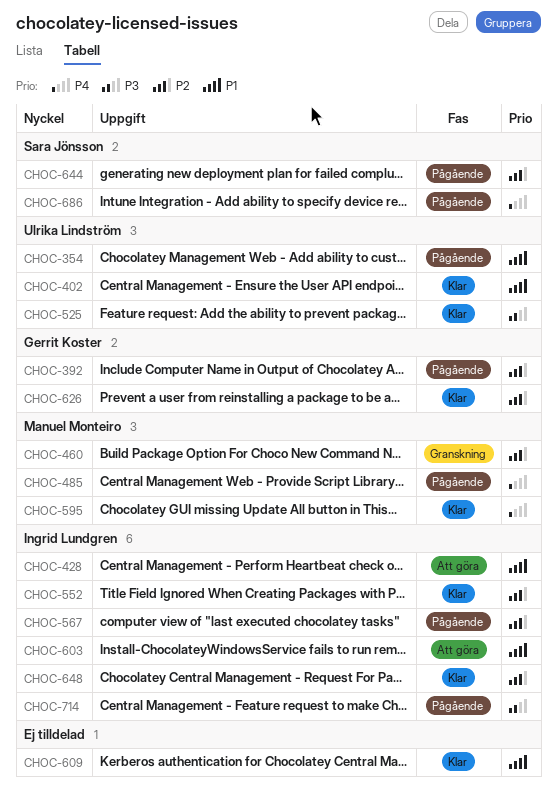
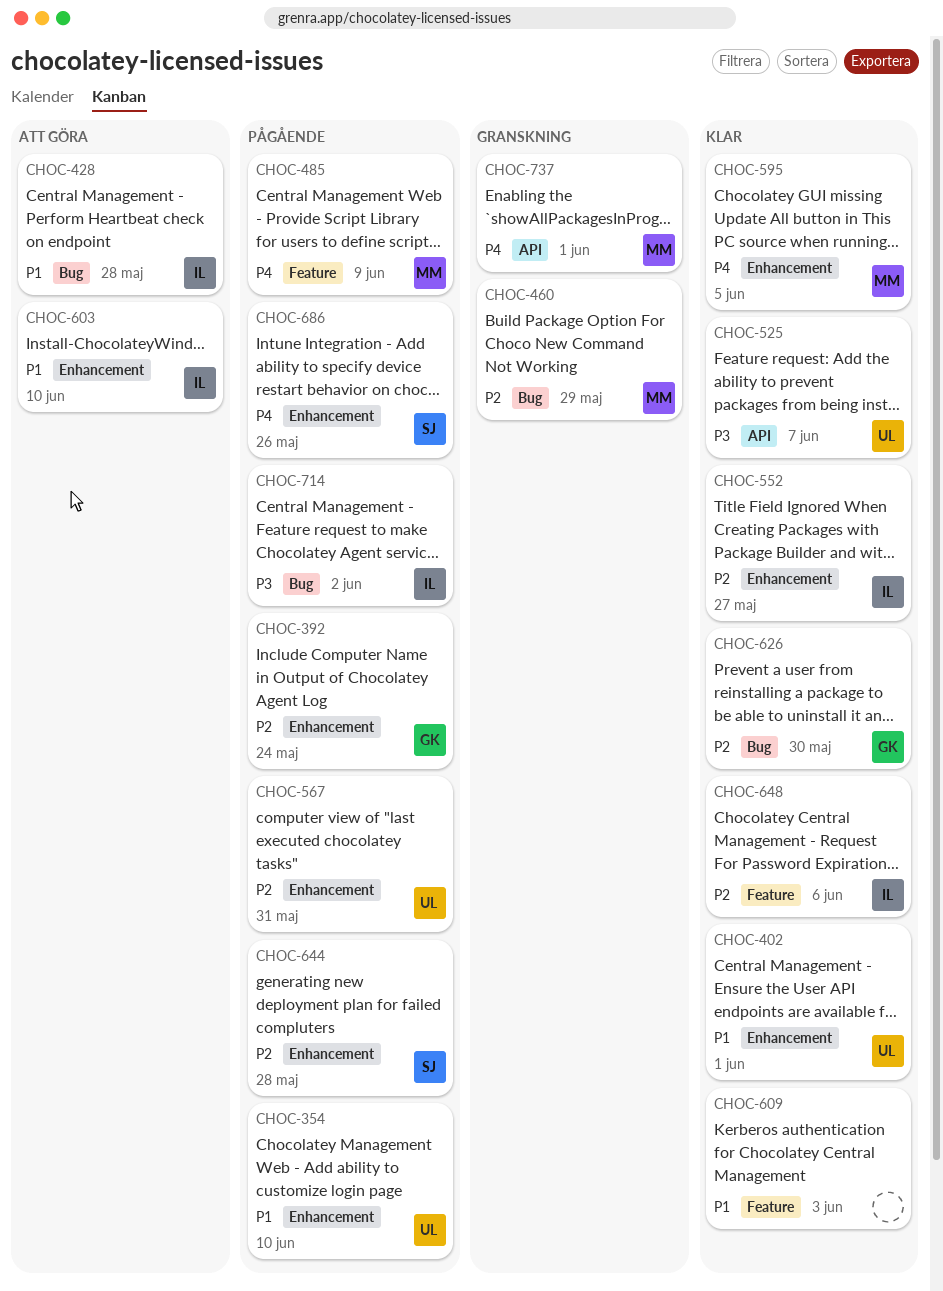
CHOC-567, owner: Ingrid Lundgren -> Ulrika Lindström
CHOC-737: none -> present

